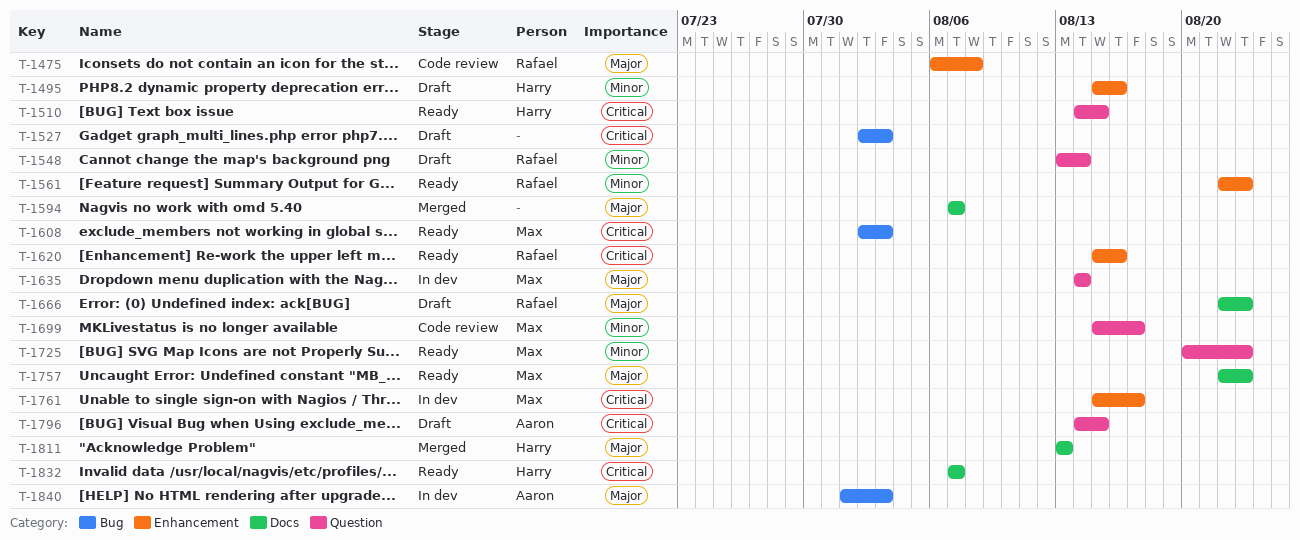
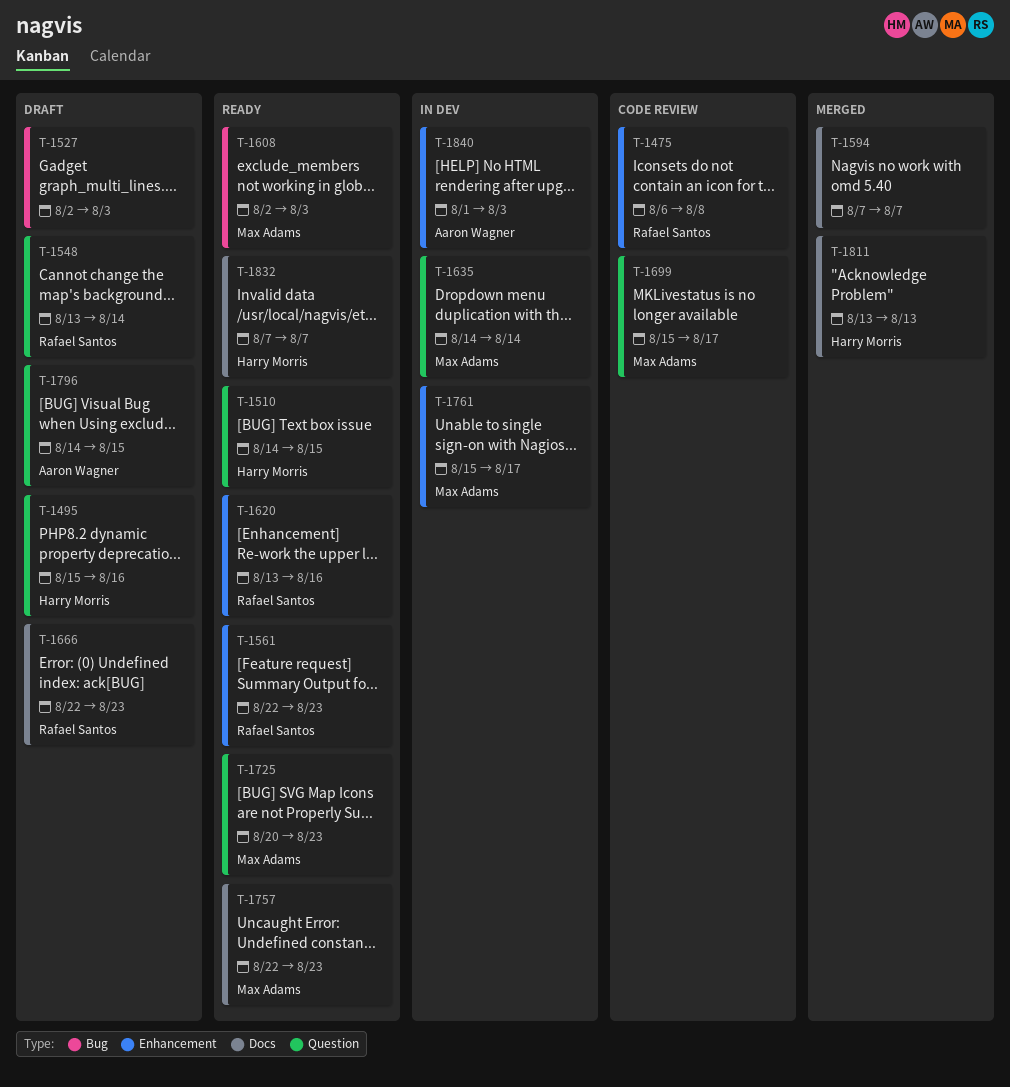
T-1495, label: Enhancement -> Question
T-1620, start: Aug 15 -> Aug 13
T-1840, label: Bug -> Enhancement

